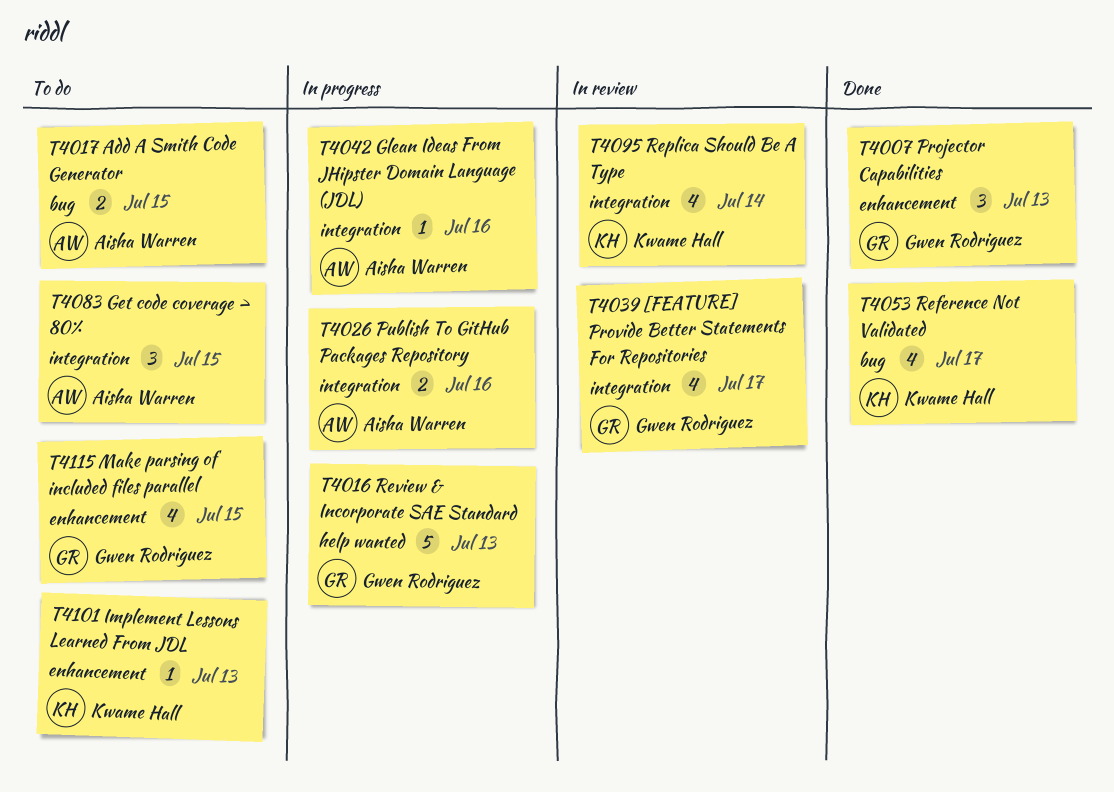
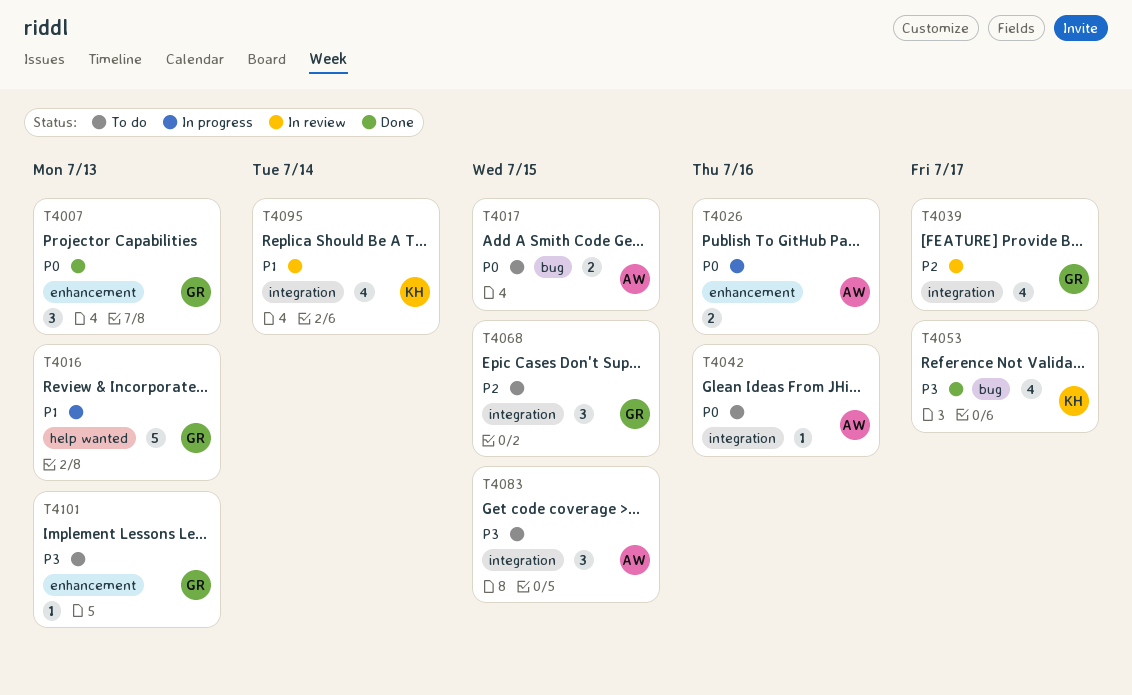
T4026, label: integration -> enhancement
T4042, status: In progress -> To do
T4068: none -> present
T4101, owner: Kwame Hall -> Gwen Rodriguez
T4115: present -> none

